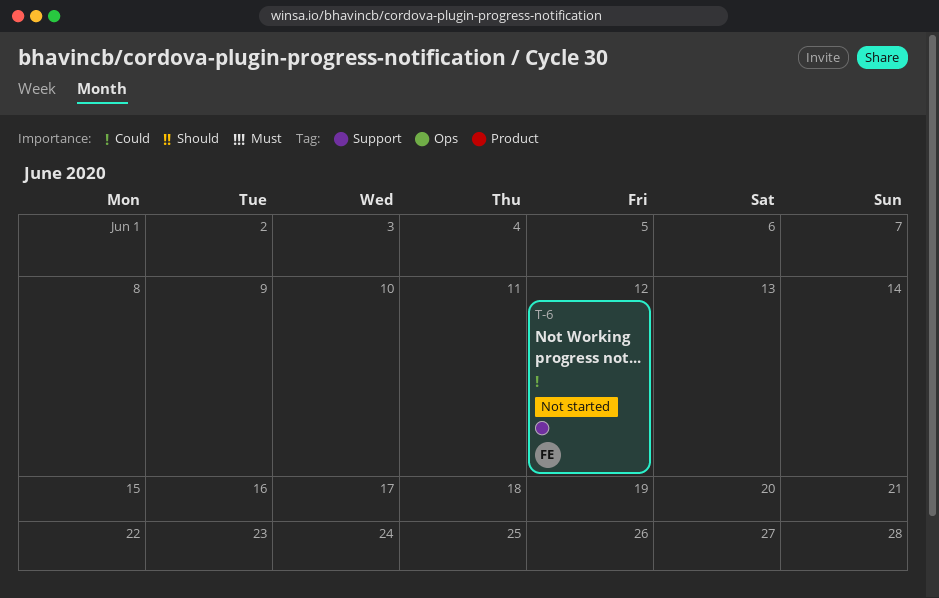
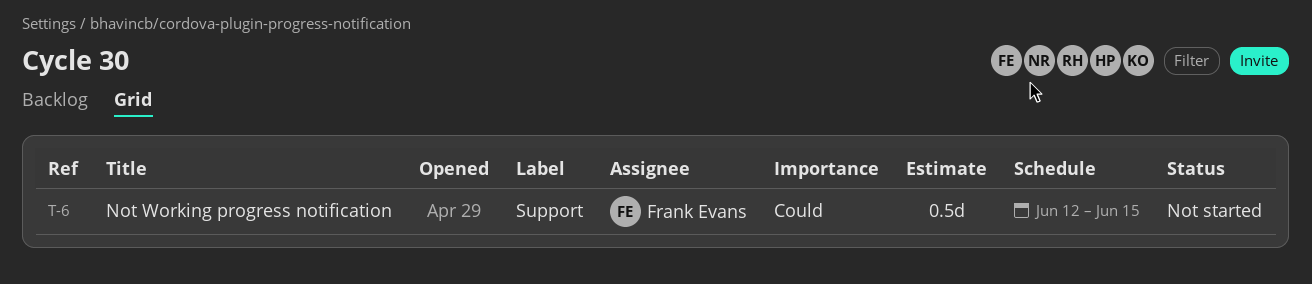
T-6, due: Jun 12 -> Jun 15

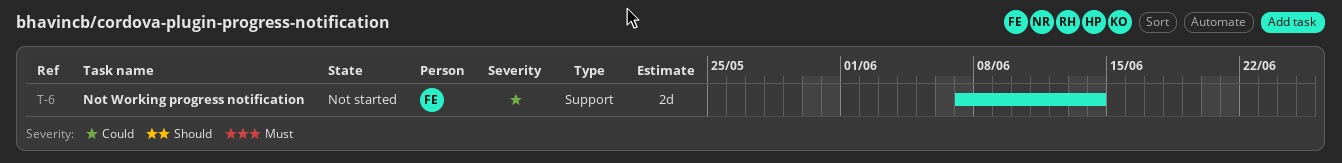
T-6, estimate: 0.5d -> 2d
T-6, start: Jun 12 -> Jun 7
T-6, due: Jun 15 -> Jun 14

